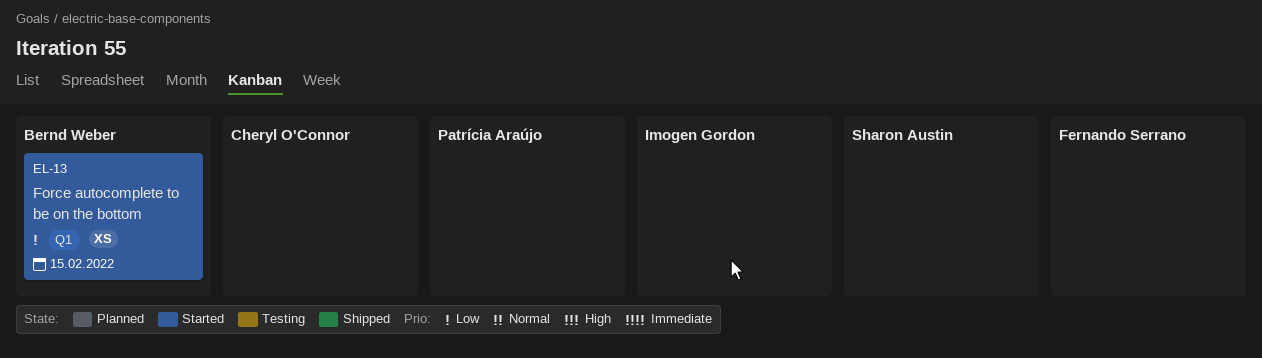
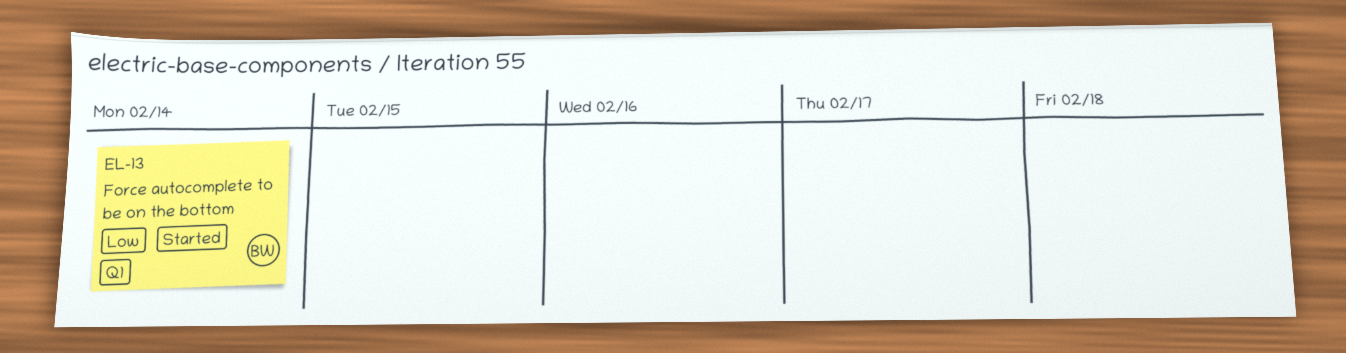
EL-13, due: Feb 15 -> Feb 14

